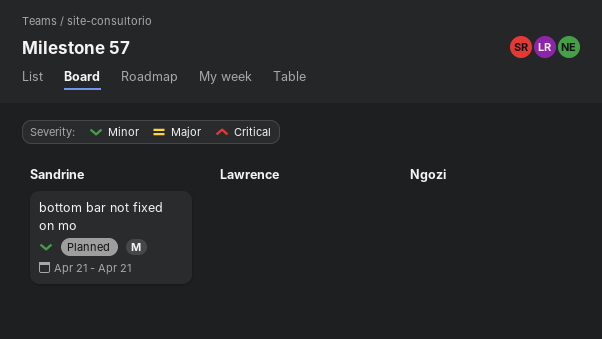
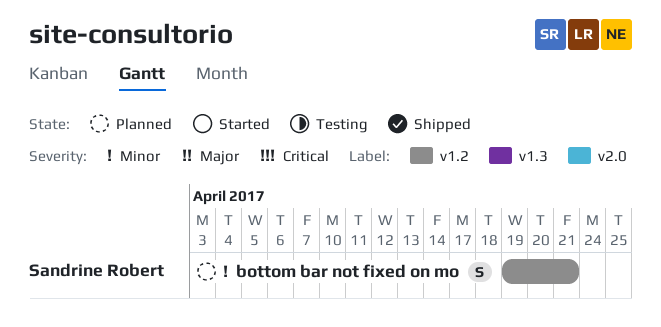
bottom bar not fixed on mo, estimate: M -> S
bottom bar not fixed on mo, start: Apr 21 -> Apr 19

